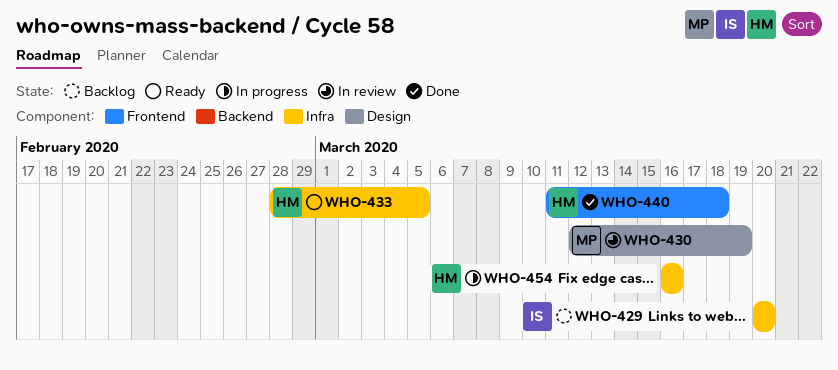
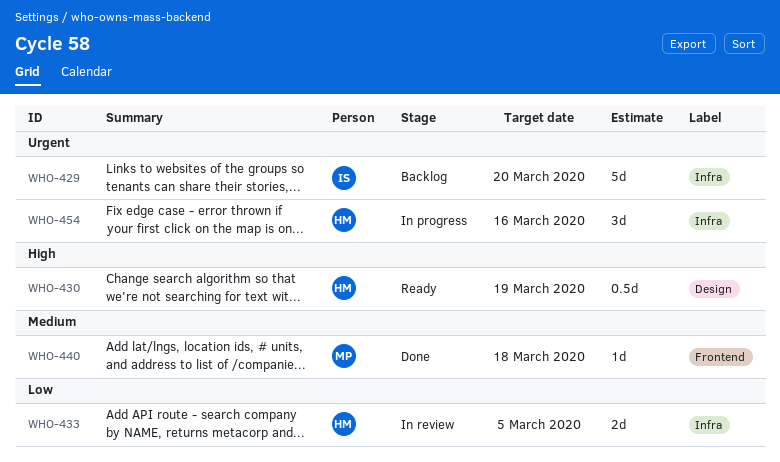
WHO-430, status: In review -> Ready
WHO-430, owner: MP -> HM
WHO-433, status: Ready -> In review
WHO-440, owner: HM -> MP

